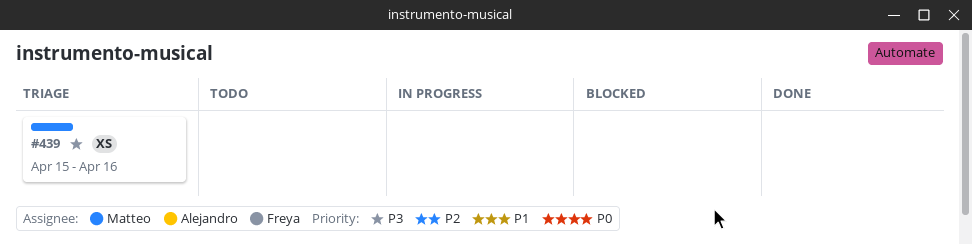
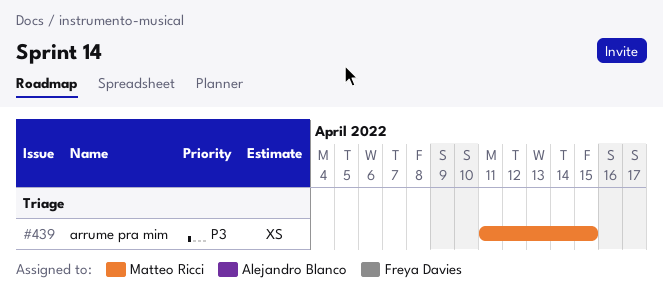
#439, start: Apr 15 -> Apr 11
#439, due: Apr 16 -> Apr 15

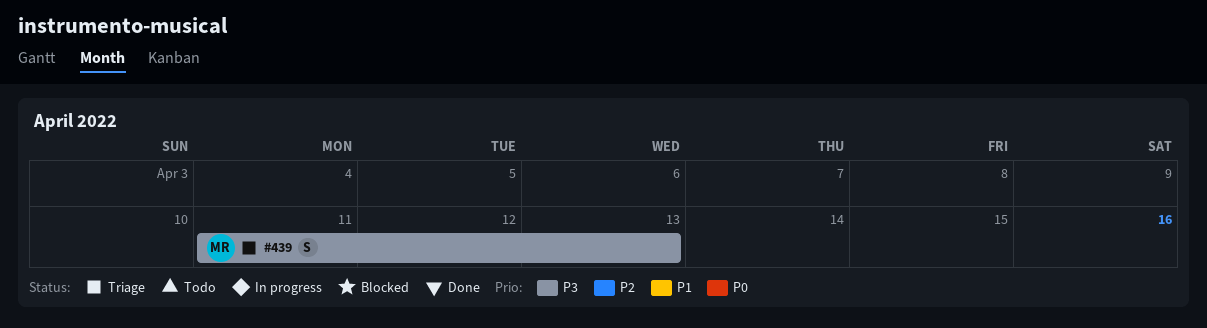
#439, estimate: XS -> S
#439, due: Apr 15 -> Apr 13

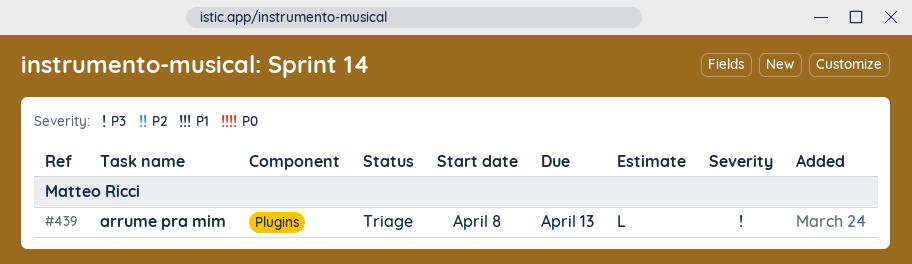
#439, estimate: S -> L
#439, start: Apr 11 -> Apr 8

